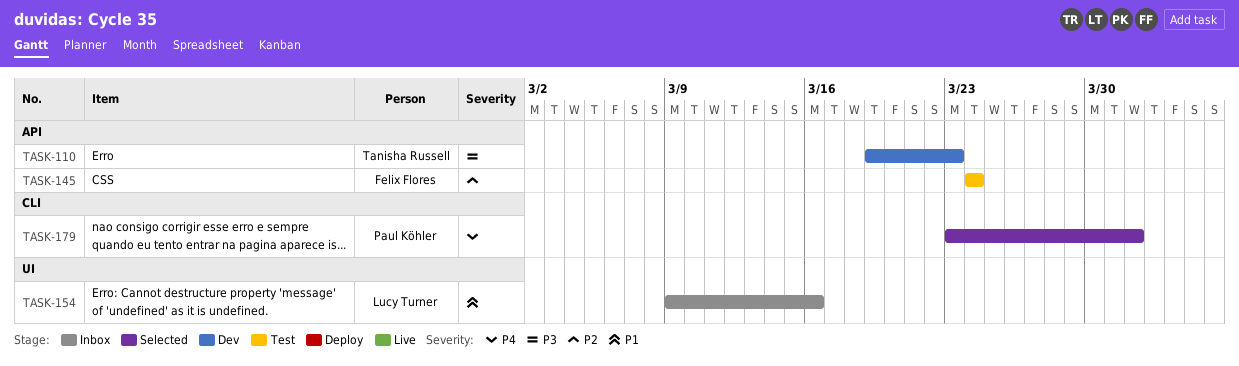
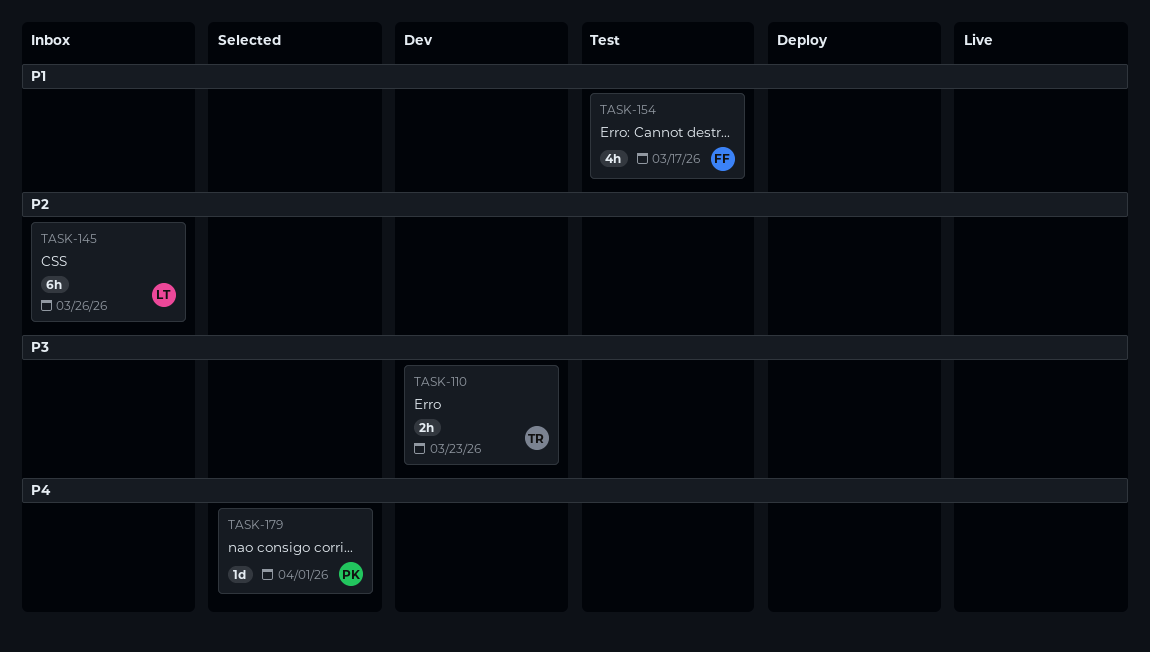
TASK-145, status: Test -> Inbox
TASK-145, owner: Felix Flores -> Lucy Turner
TASK-145, due: Mar 24 -> Mar 26
TASK-154, status: Inbox -> Test
TASK-154, owner: Lucy Turner -> Felix Flores
TASK-154, due: Mar 16 -> Mar 17

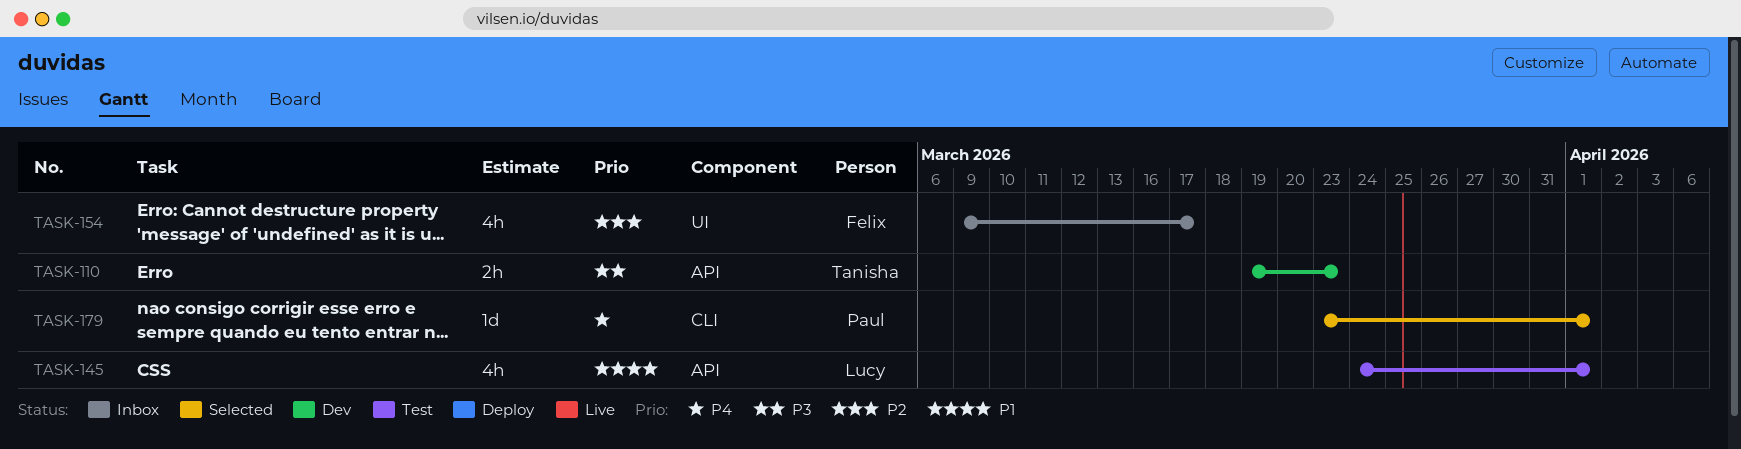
TASK-145, status: Inbox -> Test
TASK-145, priority: P2 -> P1
TASK-145, estimate: 6h -> 4h
TASK-145, due: Mar 26 -> Apr 1
TASK-154, status: Test -> Inbox
TASK-154, priority: P1 -> P2

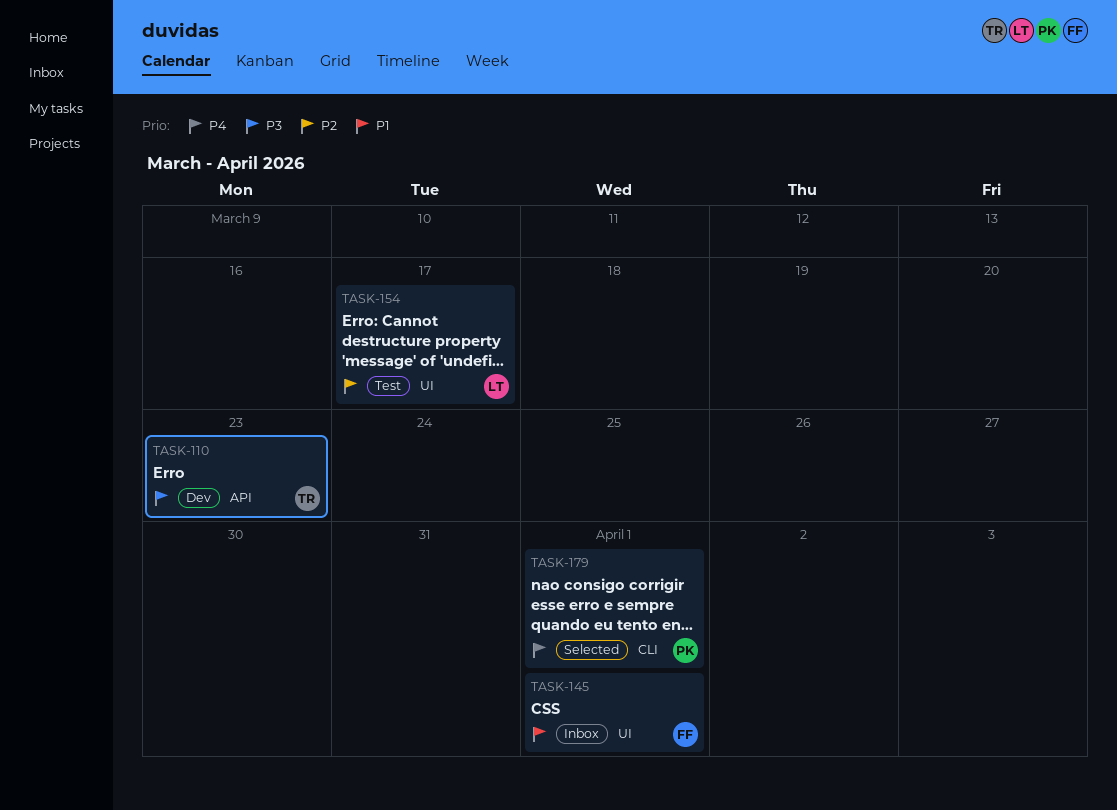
TASK-145, status: Test -> Inbox
TASK-145, owner: Lucy -> Felix
TASK-145, label: API -> UI
TASK-154, status: Inbox -> Test
TASK-154, owner: Felix -> Lucy

